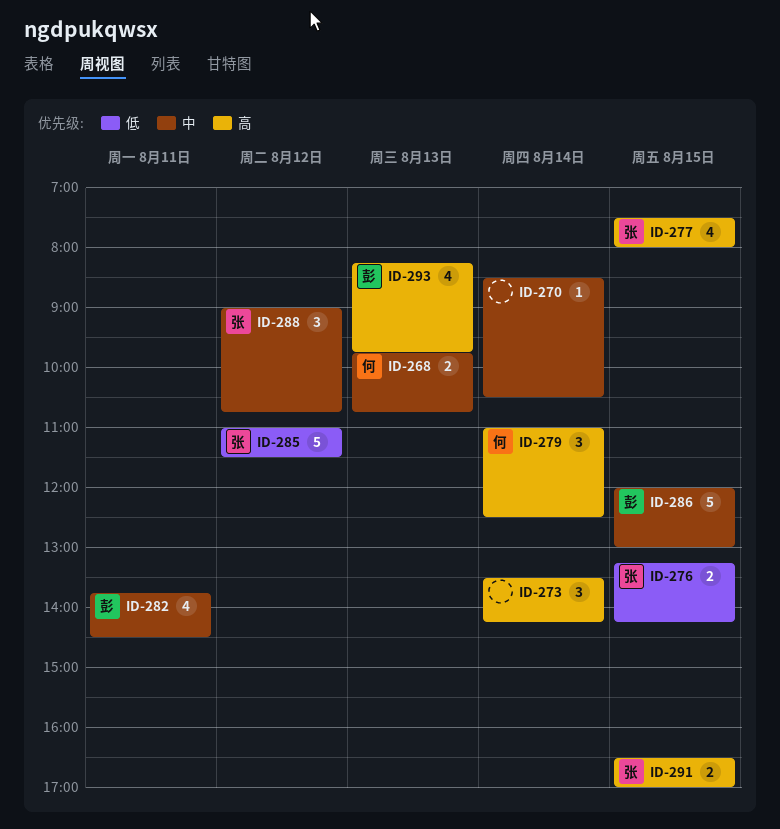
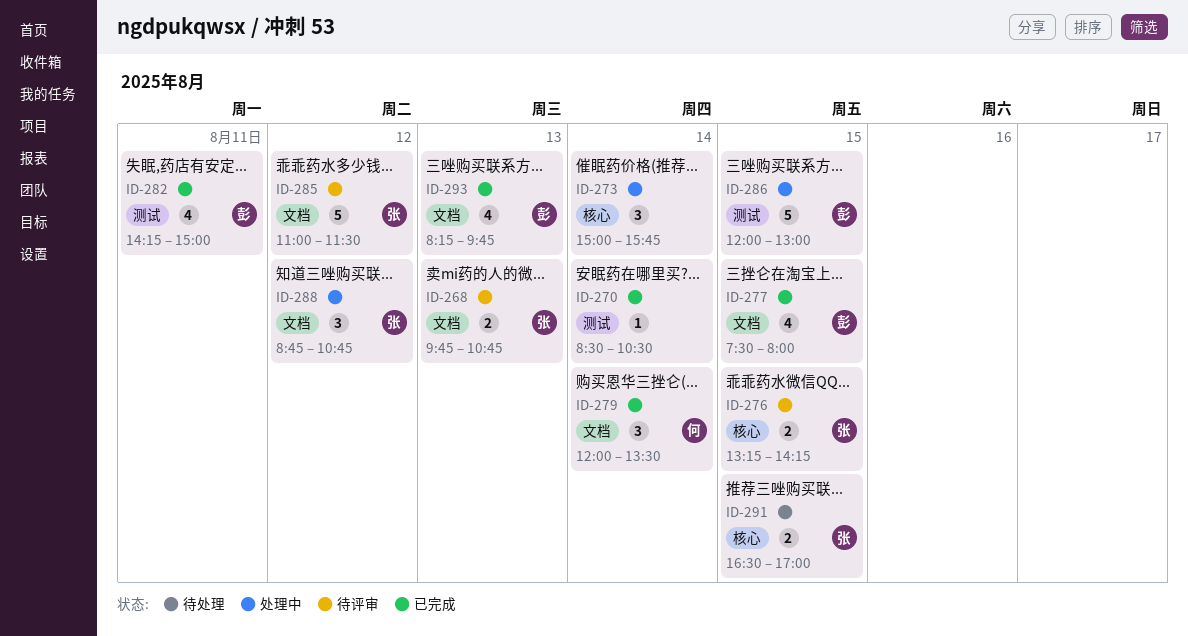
ID-268, owner: 何 -> 张
ID-273, begins: 13:30 -> 15:00
ID-273, ends: 14:15 -> 15:45
ID-277, owner: 张 -> 彭
ID-279, begins: 11:00 -> 12:00
ID-279, ends: 12:30 -> 13:30
ID-282, begins: 13:45 -> 14:15
ID-282, ends: 14:30 -> 15:00
ID-288, begins: 09:00 -> 08:45

